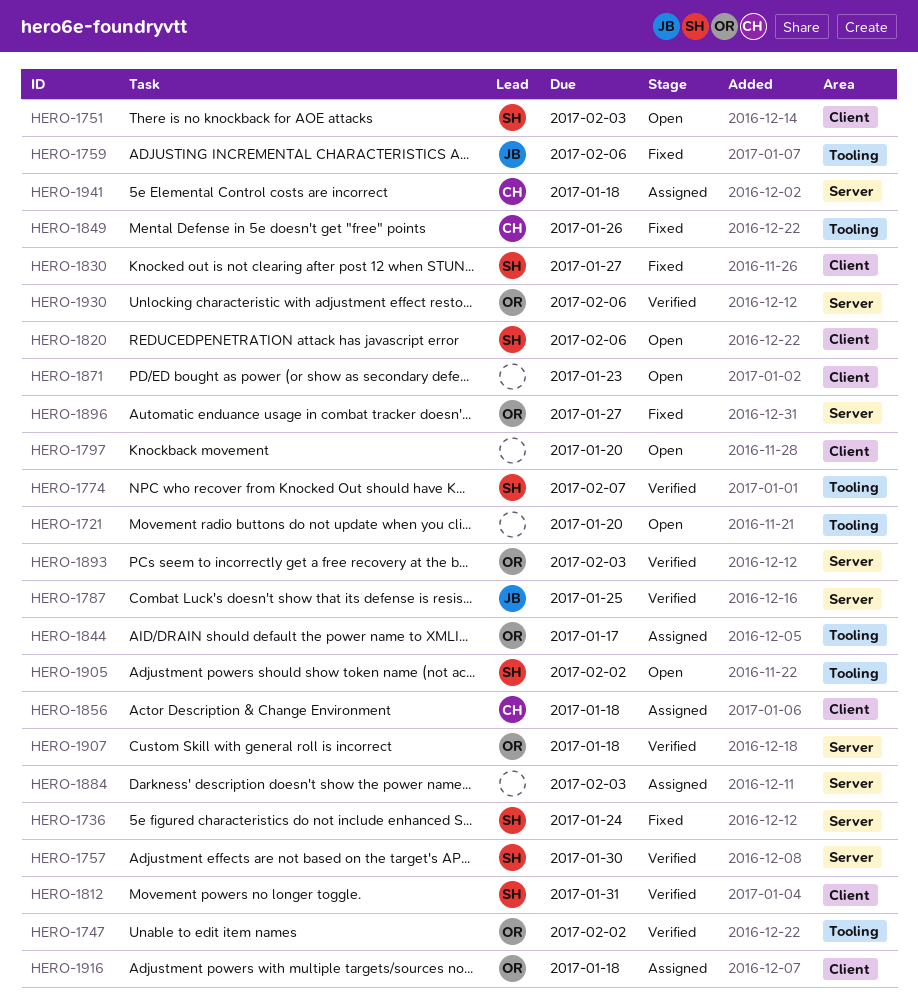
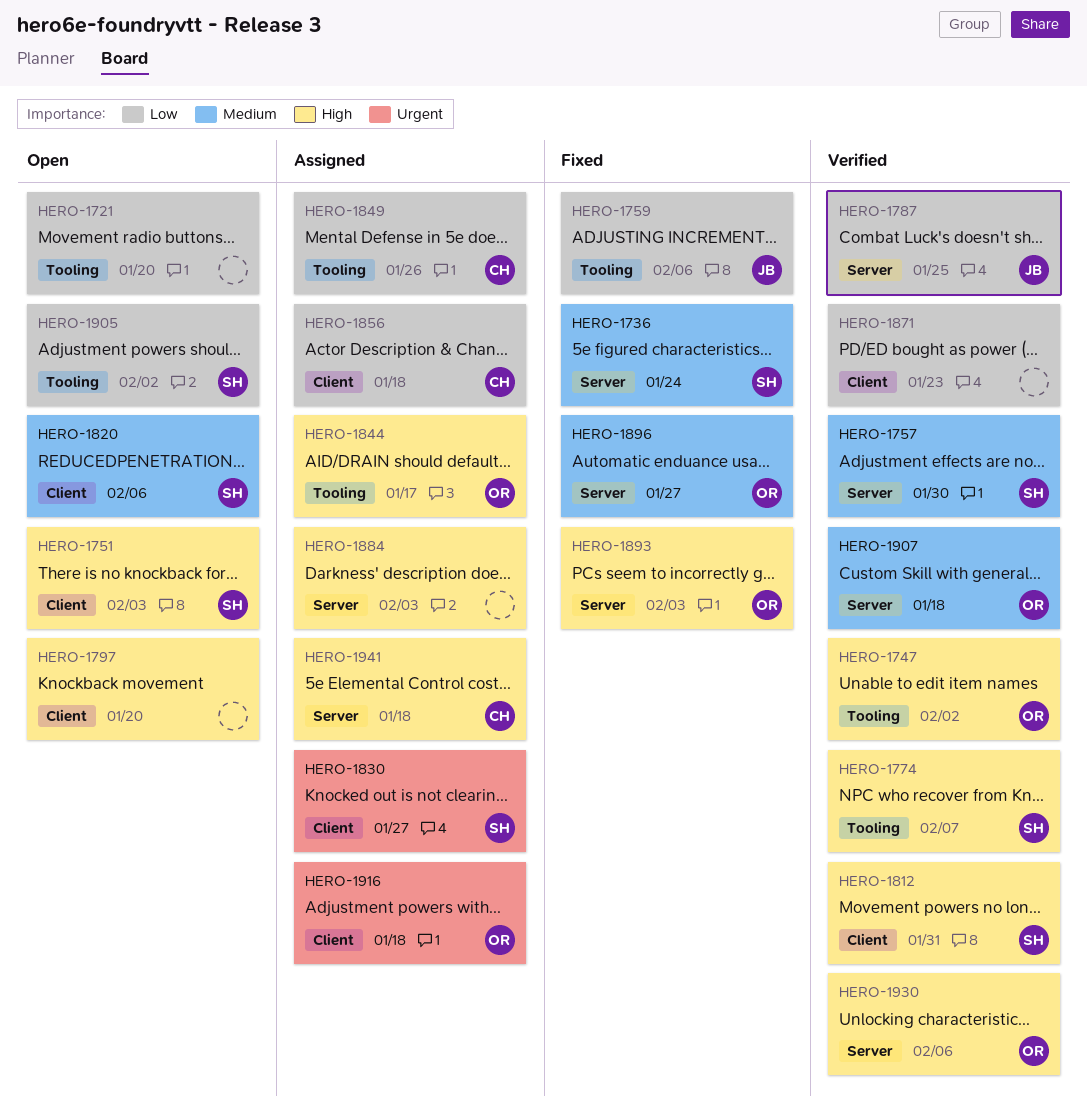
HERO-1830, status: Fixed -> Assigned
HERO-1849, status: Fixed -> Assigned
HERO-1871, status: Open -> Verified
HERO-1893, status: Verified -> Fixed

